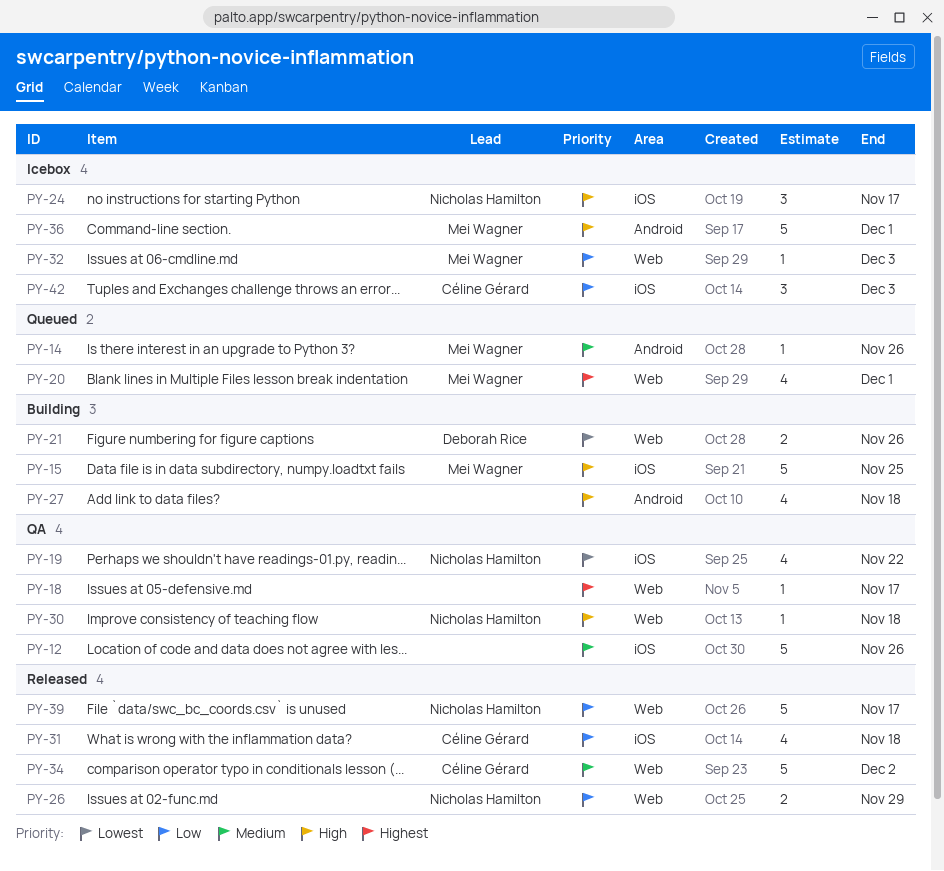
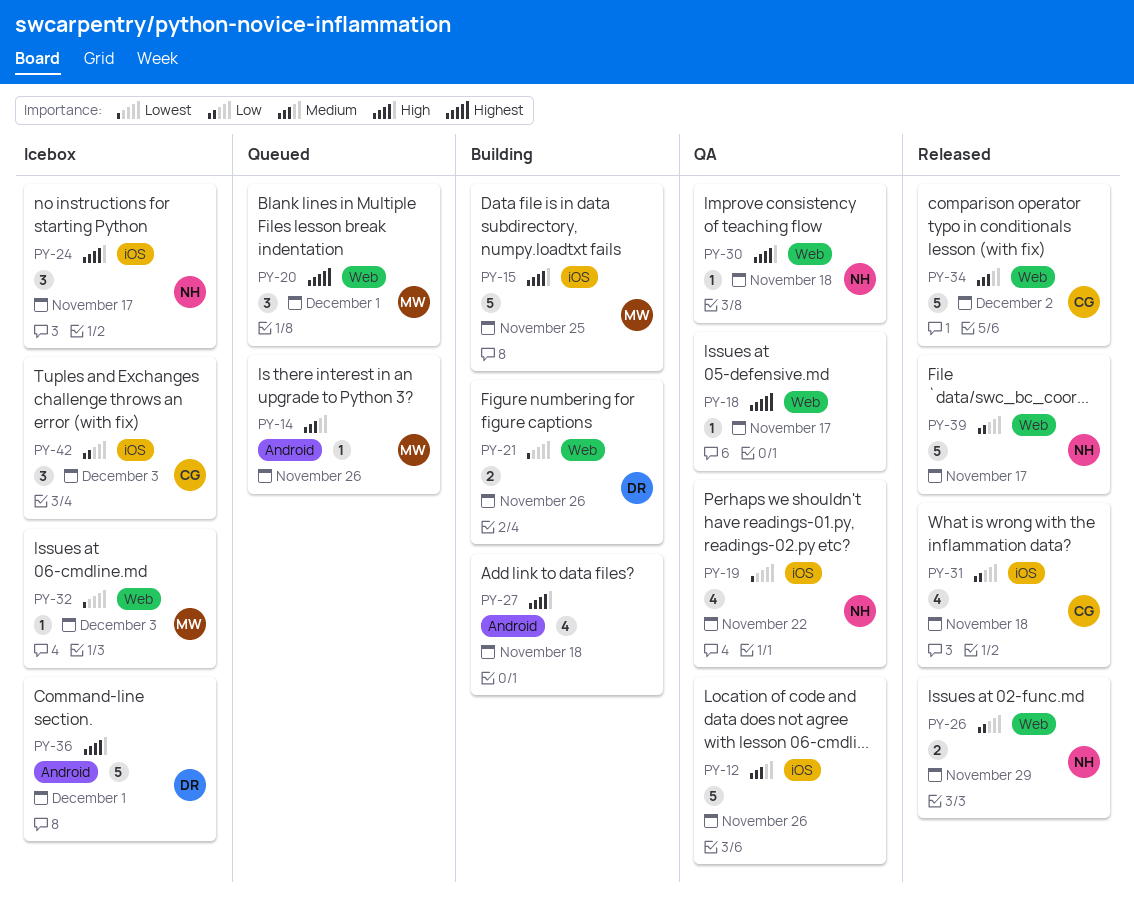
PY-20, estimate: 4 -> 3
PY-32, priority: Low -> Lowest
PY-36, owner: Mei Wagner -> Deborah Rice

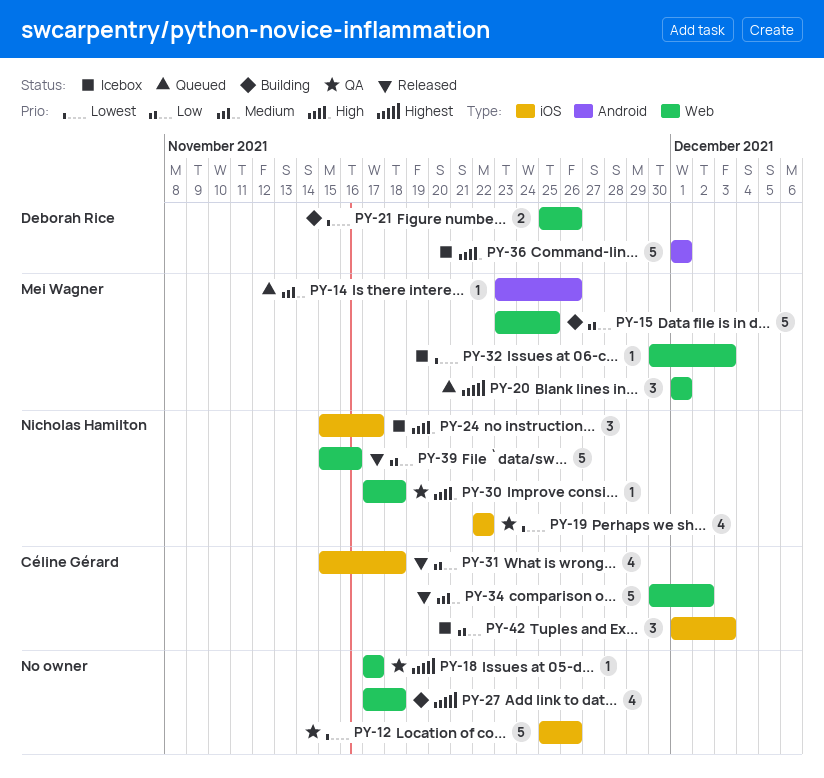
PY-12, priority: Medium -> Lowest
PY-15, priority: High -> Low
PY-15, label: iOS -> Web
PY-26: present -> none
PY-27, priority: High -> Highest
PY-27, label: Android -> Web
PY-39, due: Nov 17 -> Nov 16

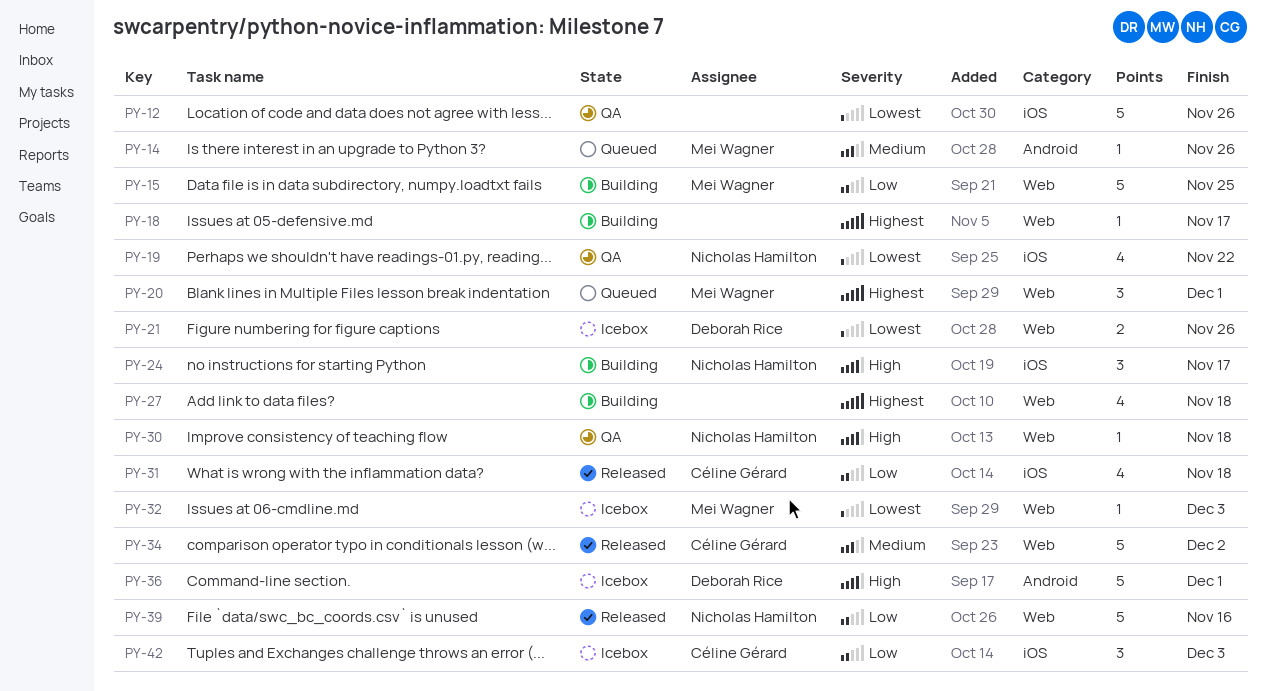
PY-18, status: QA -> Building
PY-21, status: Building -> Icebox
PY-24, status: Icebox -> Building

